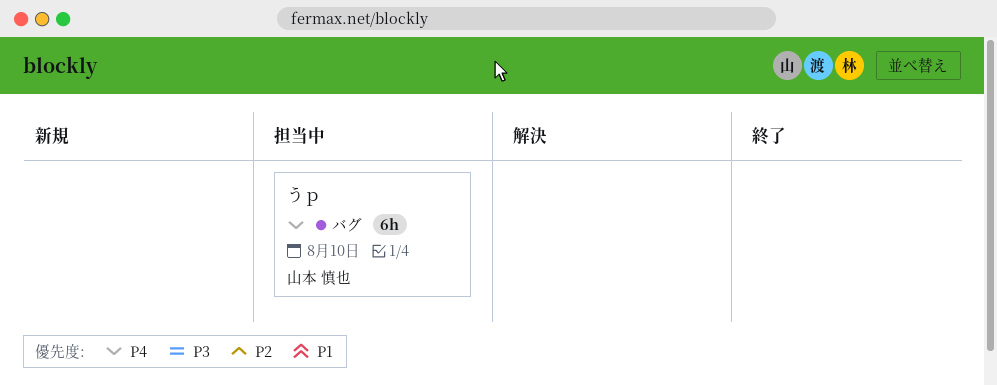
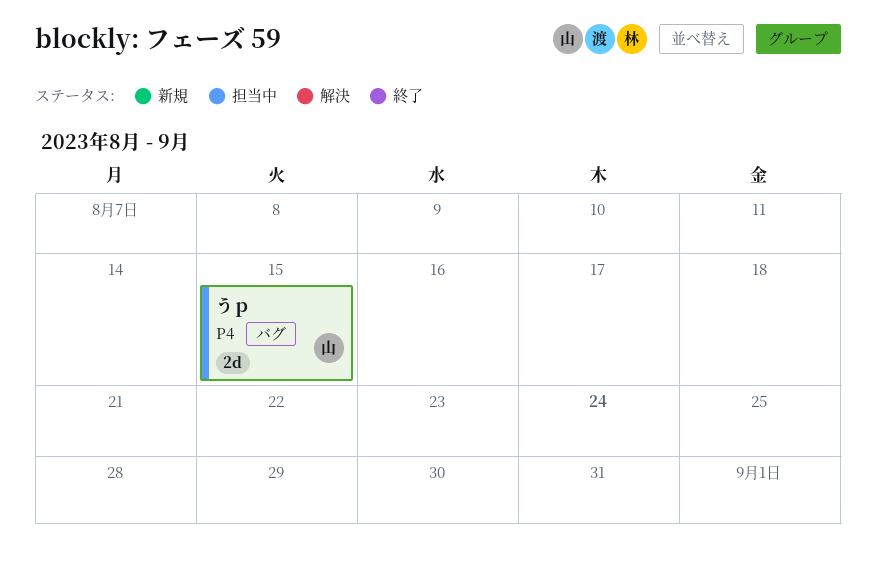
うｐ, estimate: 6h -> 2d
うｐ, due: Aug 10 -> Aug 15

